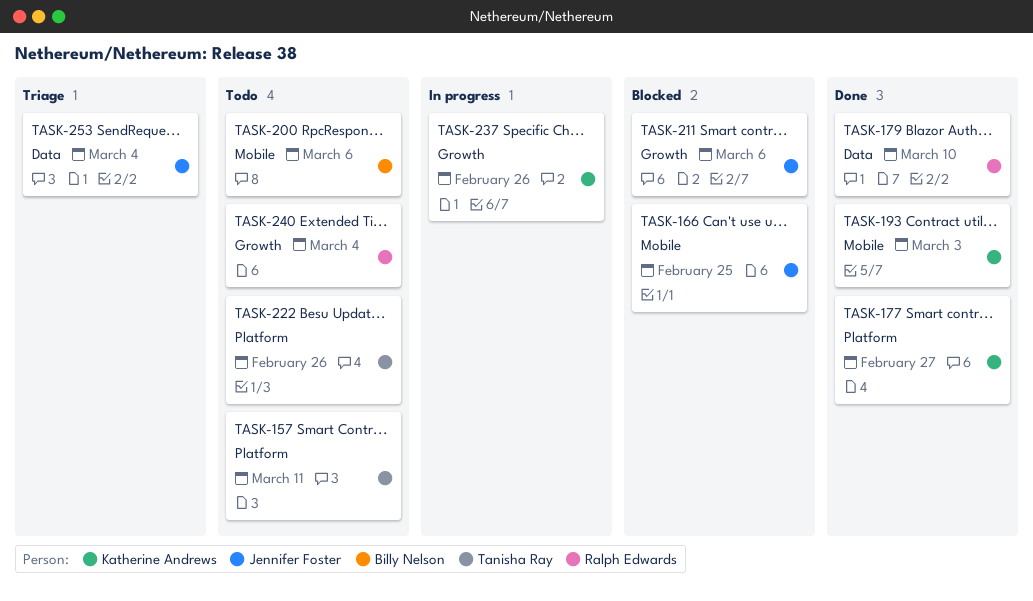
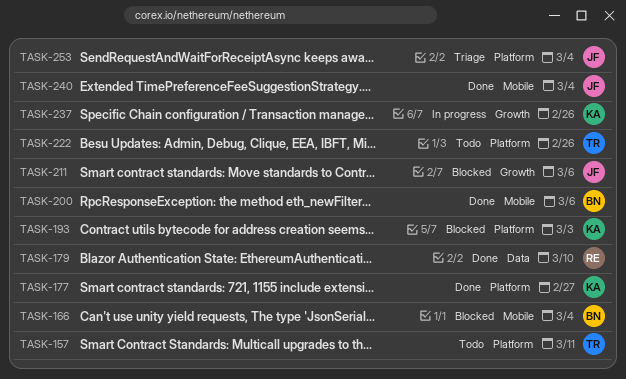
TASK-166, owner: Jennifer Foster -> Billy Nelson
TASK-166, due: Feb 25 -> Mar 4
TASK-193, status: Done -> Blocked
TASK-193, label: Mobile -> Platform
TASK-200, status: Todo -> Done
TASK-240, status: Todo -> Done
TASK-240, owner: Ralph Edwards -> Jennifer Foster
TASK-240, label: Growth -> Mobile
TASK-253, label: Data -> Platform

